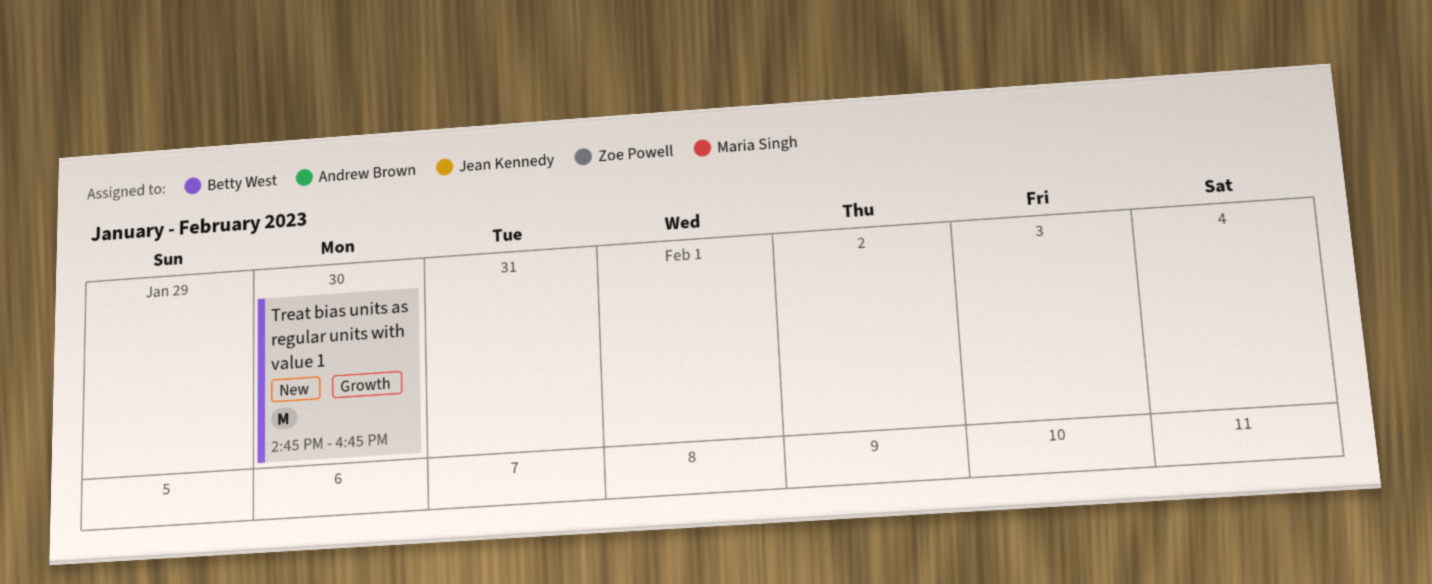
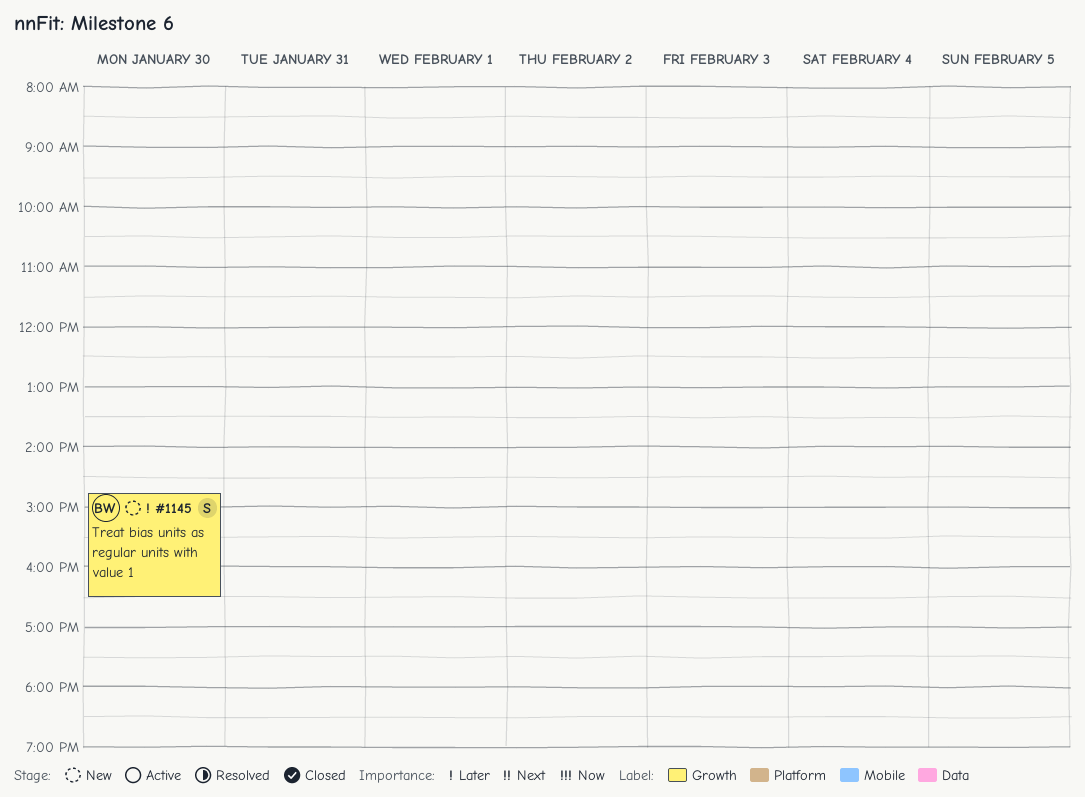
Treat bias units as regular units with value 1, estimate: M -> S
Treat bias units as regular units with value 1, ends: 16:45 -> 16:30

